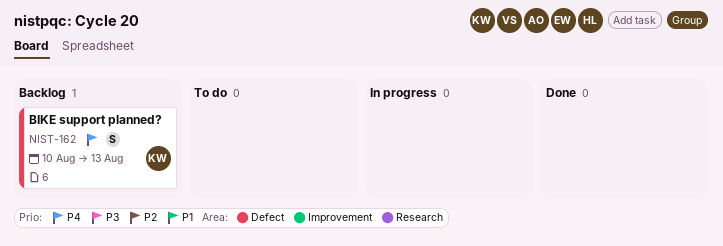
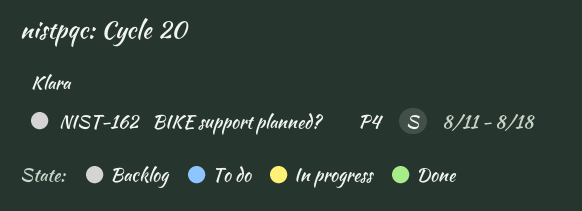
NIST-162, start: Aug 10 -> Aug 11
NIST-162, due: Aug 13 -> Aug 18

